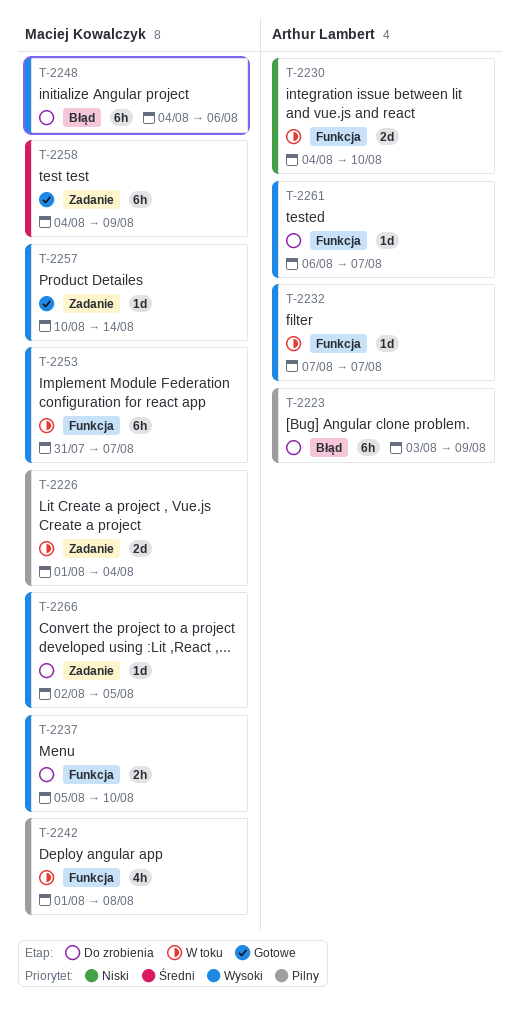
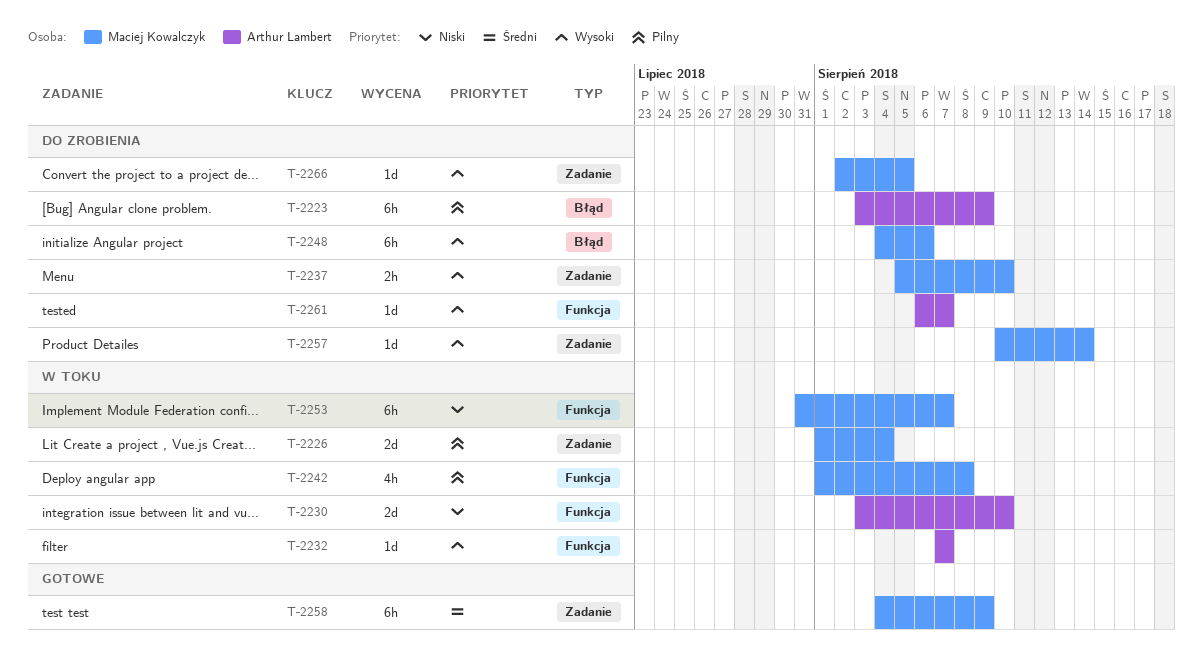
T-2230, start: Aug 4 -> Aug 3
T-2237, label: Funkcja -> Zadanie
T-2253, priority: Wysoki -> Niski
T-2257, status: Gotowe -> Do zrobienia

